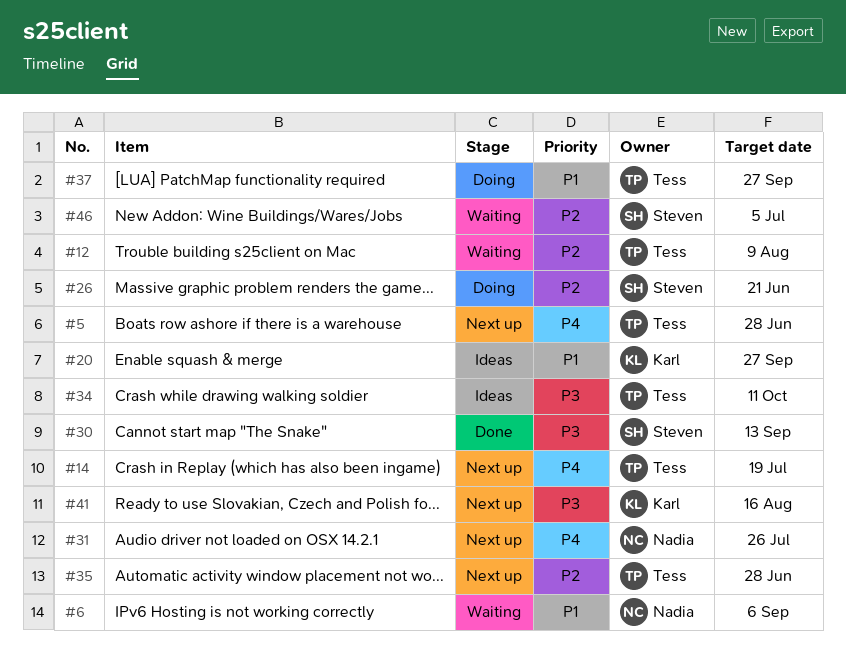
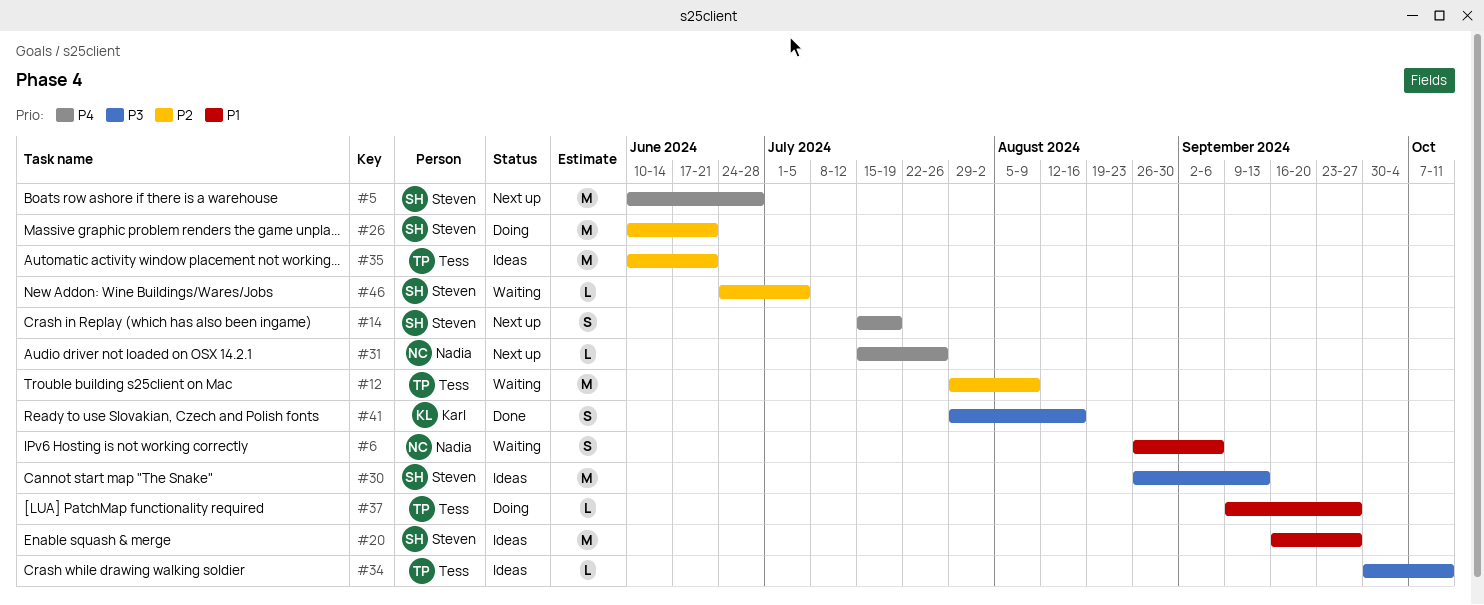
#5, owner: Tess -> Steven
#14, owner: Tess -> Steven
#20, owner: Karl -> Steven
#30, status: Done -> Ideas
#35, status: Next up -> Ideas
#35, due: Jun 28 -> Jun 21
#41, status: Next up -> Done

